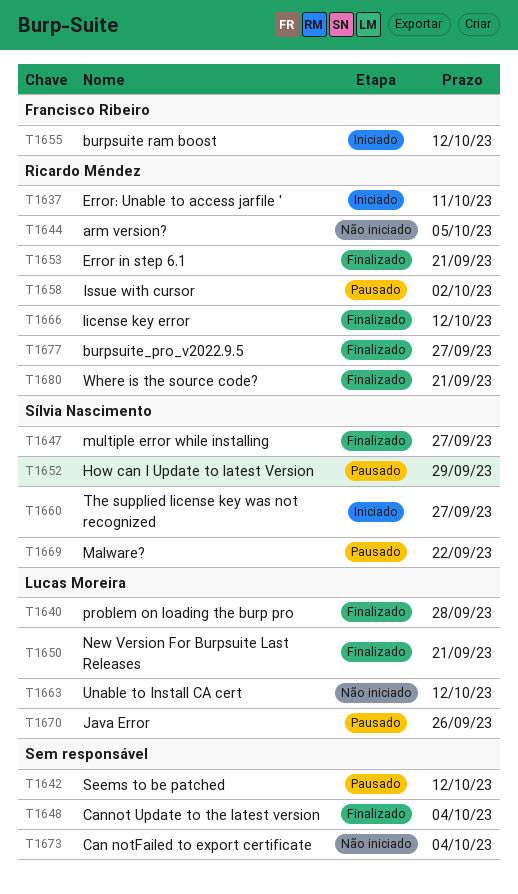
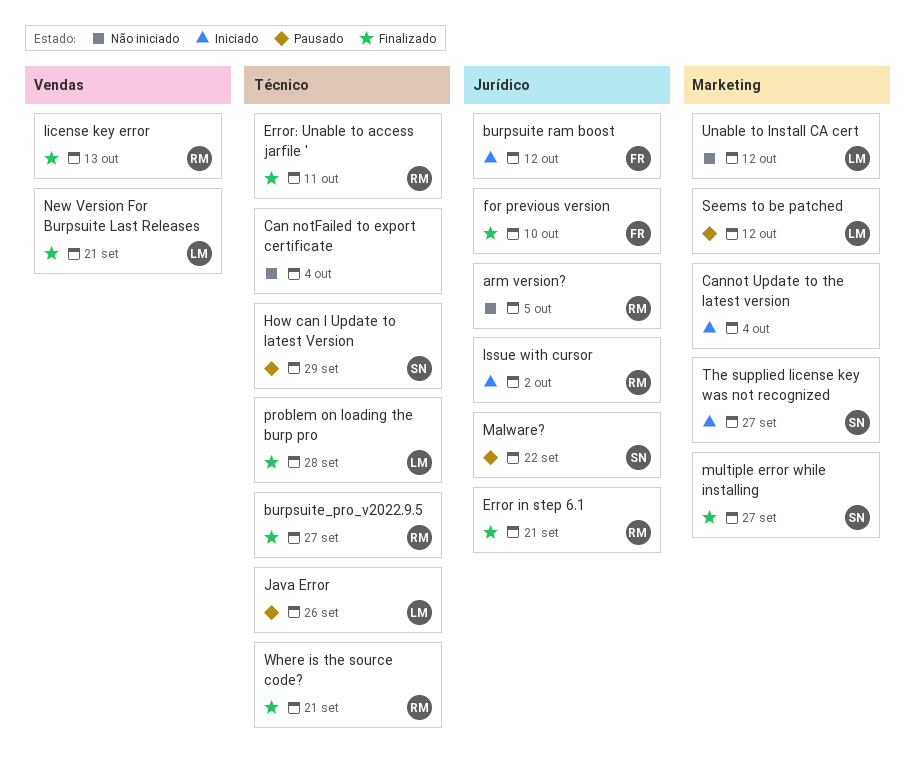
Cannot Update to the latest version, status: Finalizado -> Iniciado
Error: Unable to access jarfile ', status: Iniciado -> Finalizado
for previous version: none -> present
Issue with cursor, status: Pausado -> Iniciado
license key error, due: Oct 12 -> Oct 13
Seems to be patched, owner: none -> Lucas Moreira

